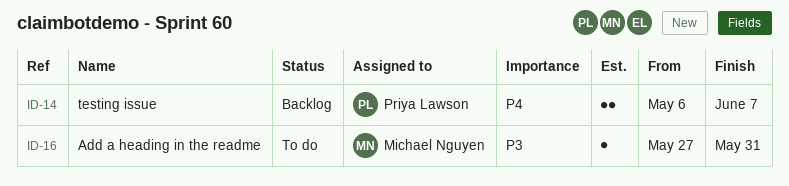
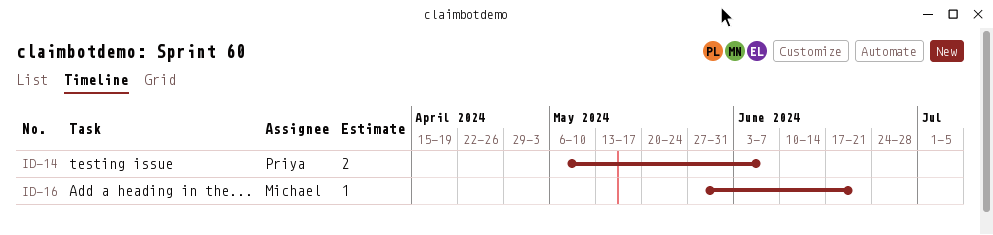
ID-16, due: May 31 -> Jun 21

